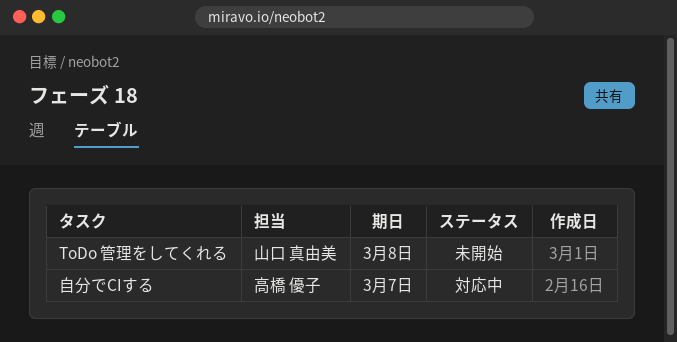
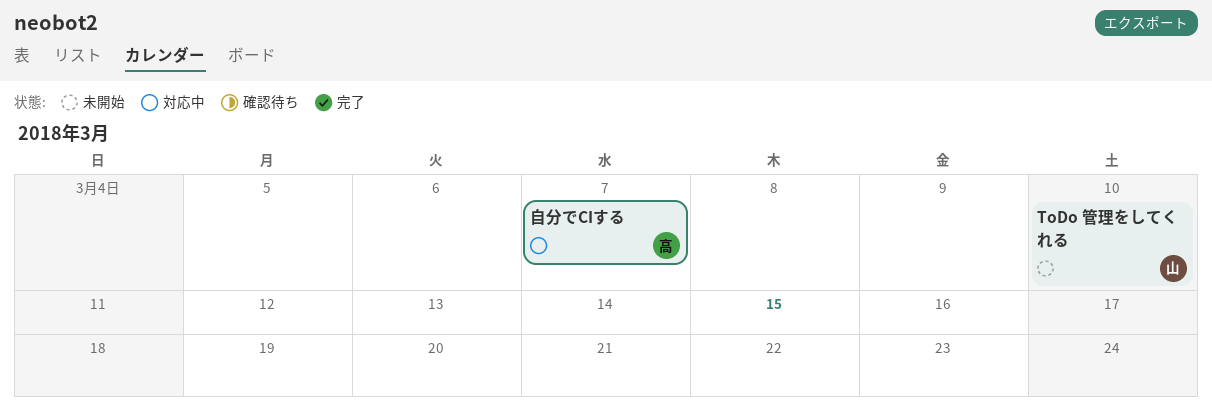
ToDo 管理をしてくれる, due: Mar 8 -> Mar 10

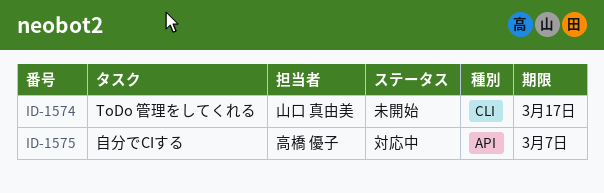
ToDo 管理をしてくれる, due: Mar 10 -> Mar 17

